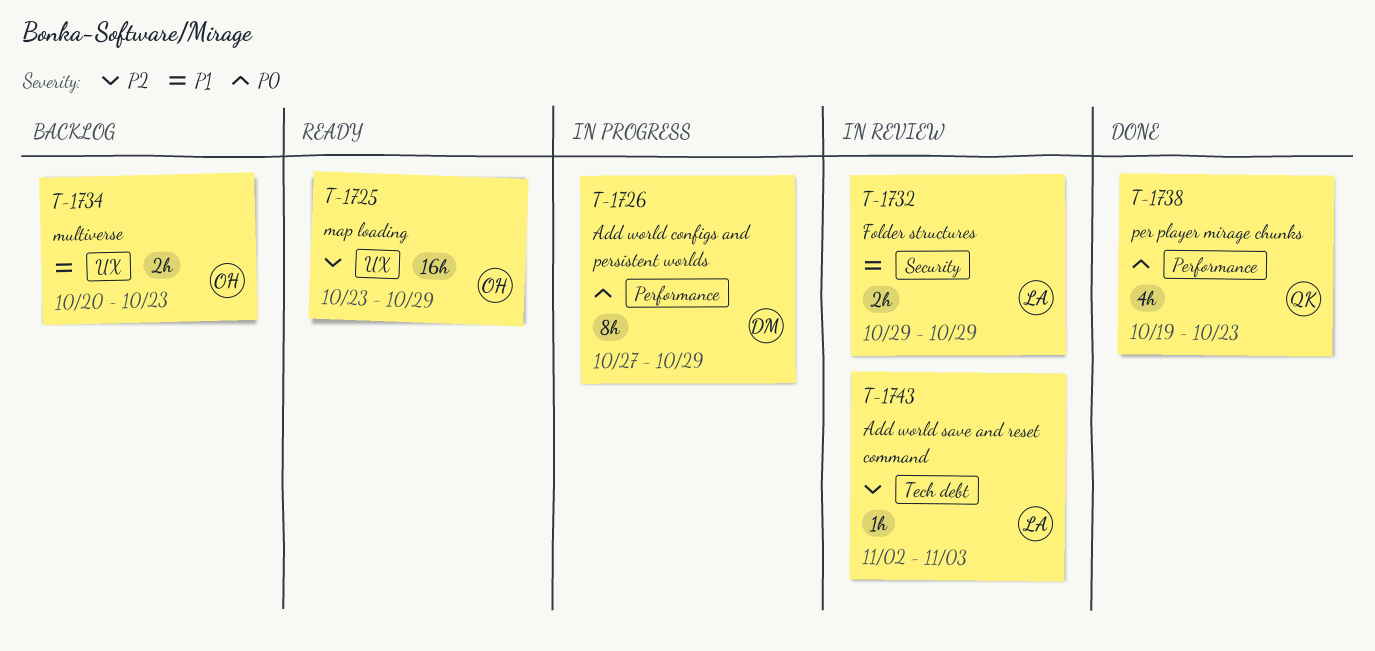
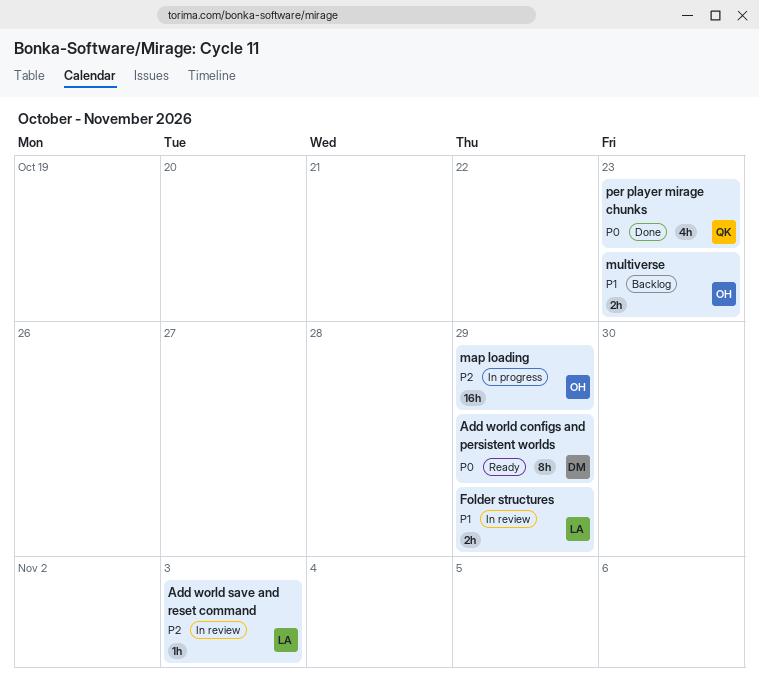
Add world configs and persistent worlds, status: In progress -> Ready
map loading, status: Ready -> In progress

